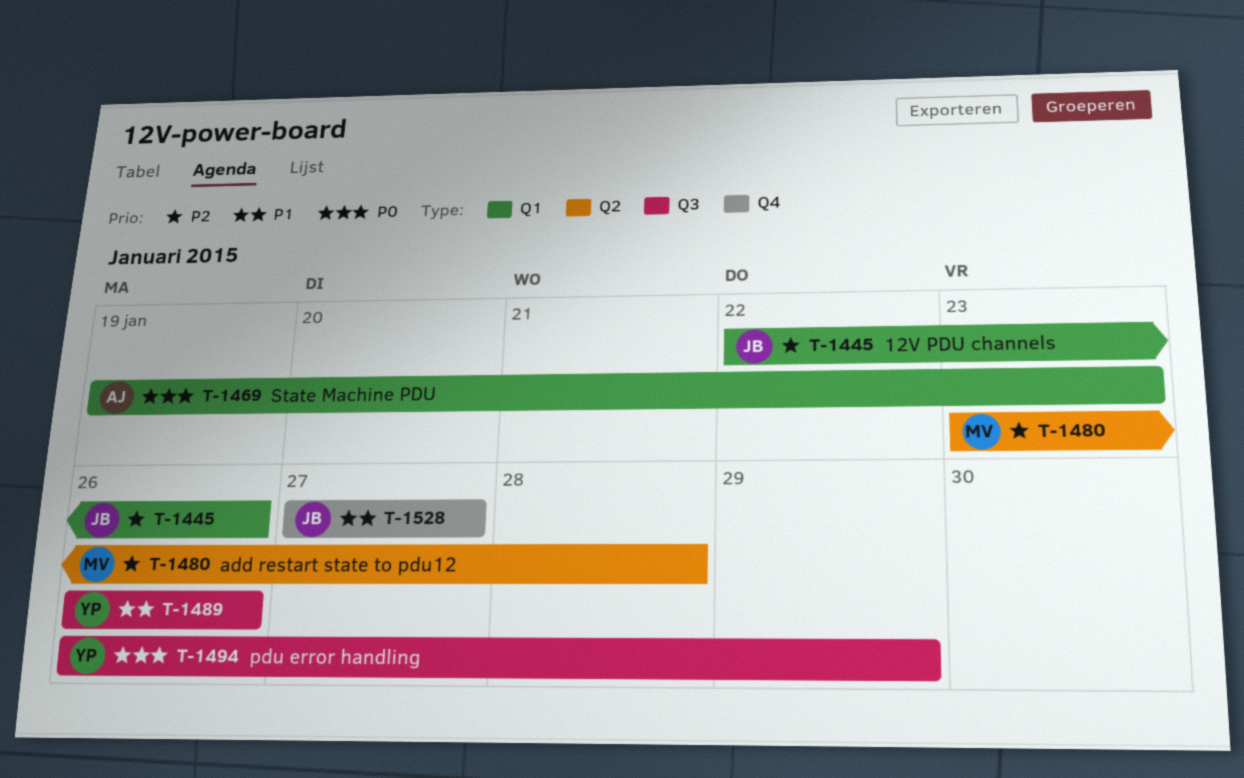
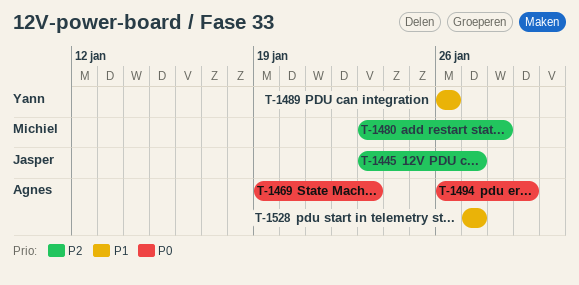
T-1445, start: Jan 22 -> Jan 23
T-1445, due: Jan 26 -> Jan 27
T-1494, owner: Yann -> Agnes
T-1528, owner: Jasper -> Agnes

